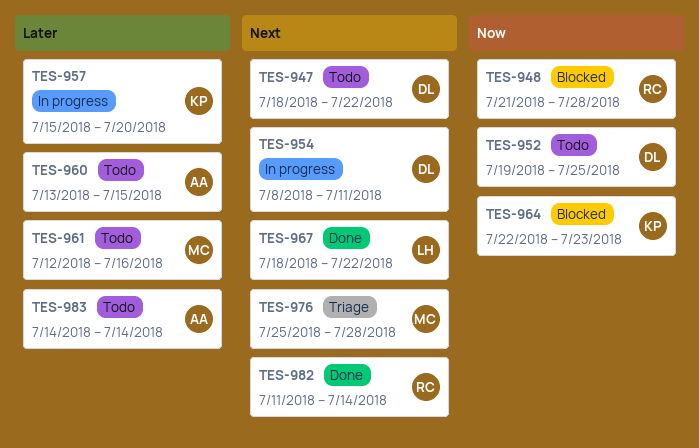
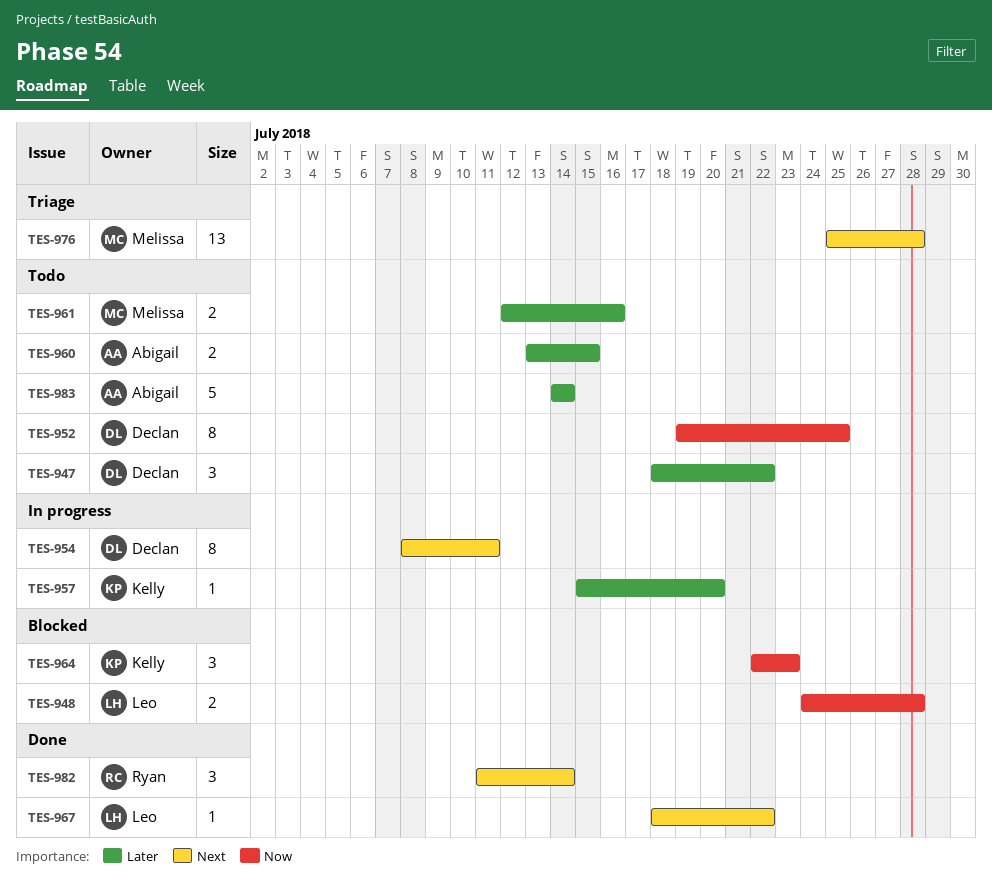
TES-947, priority: Next -> Later
TES-948, owner: Ryan -> Leo
TES-948, start: Jul 21 -> Jul 24

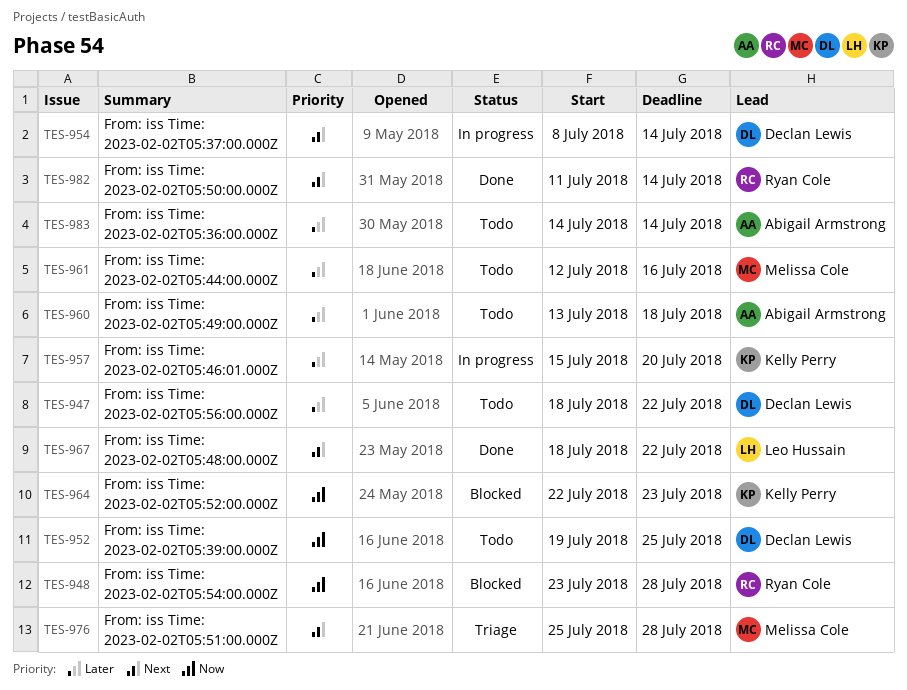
TES-948, owner: Leo Hussain -> Ryan Cole
TES-948, start: Jul 24 -> Jul 23
TES-954, due: Jul 11 -> Jul 14
TES-960, due: Jul 15 -> Jul 18

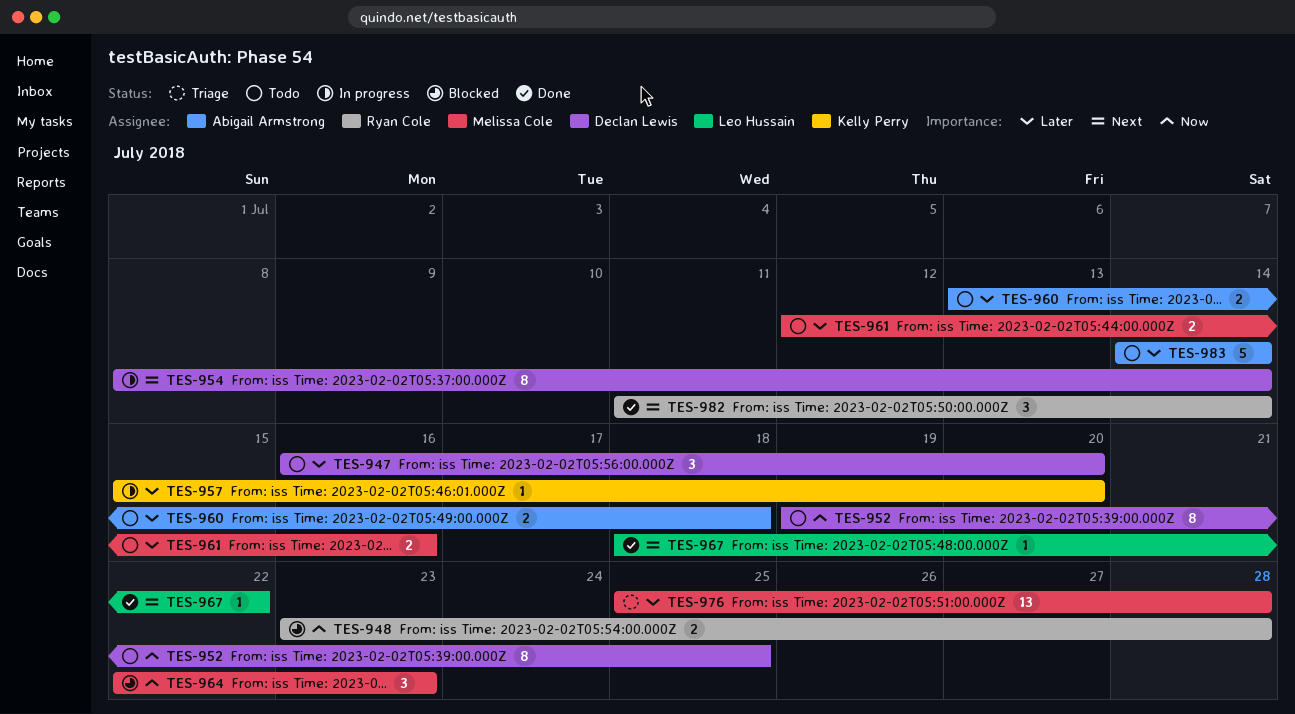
TES-947, start: Jul 18 -> Jul 16
TES-947, due: Jul 22 -> Jul 20
TES-964, owner: Kelly Perry -> Melissa Cole
TES-976, priority: Next -> Later

